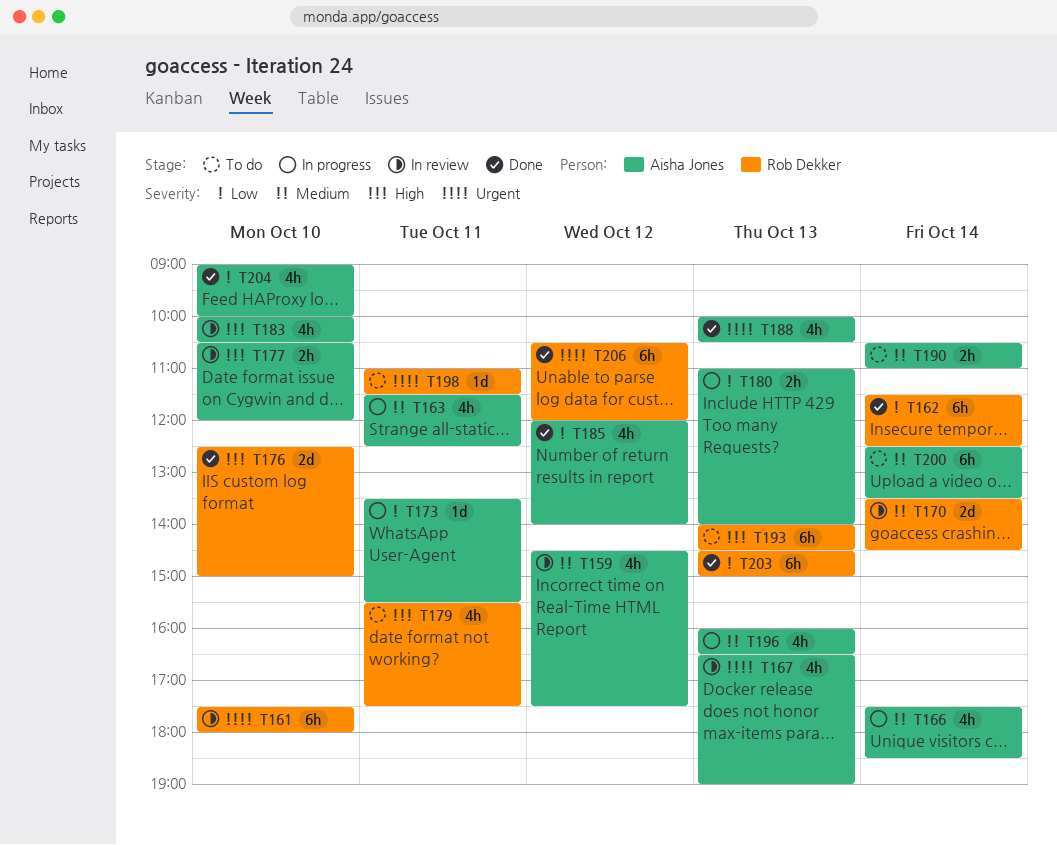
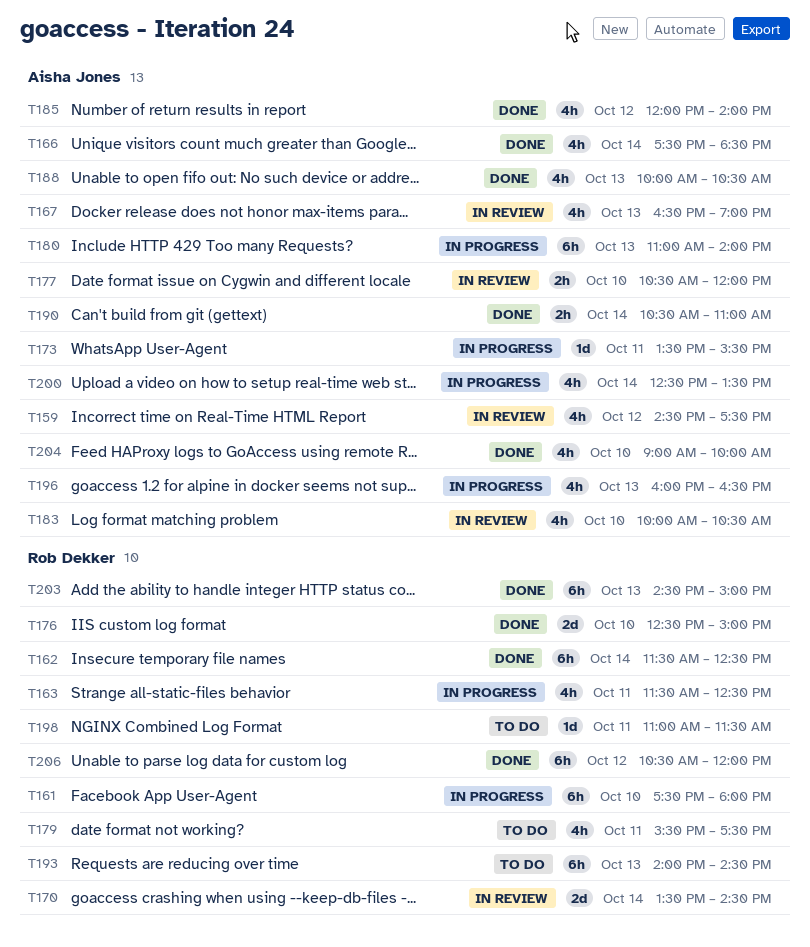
T161, status: In review -> In progress
T163, owner: Aisha Jones -> Rob Dekker
T166, status: In progress -> Done
T180, estimate: 2h -> 6h
T190, status: To do -> Done
T200, status: To do -> In progress
T200, estimate: 6h -> 4h

